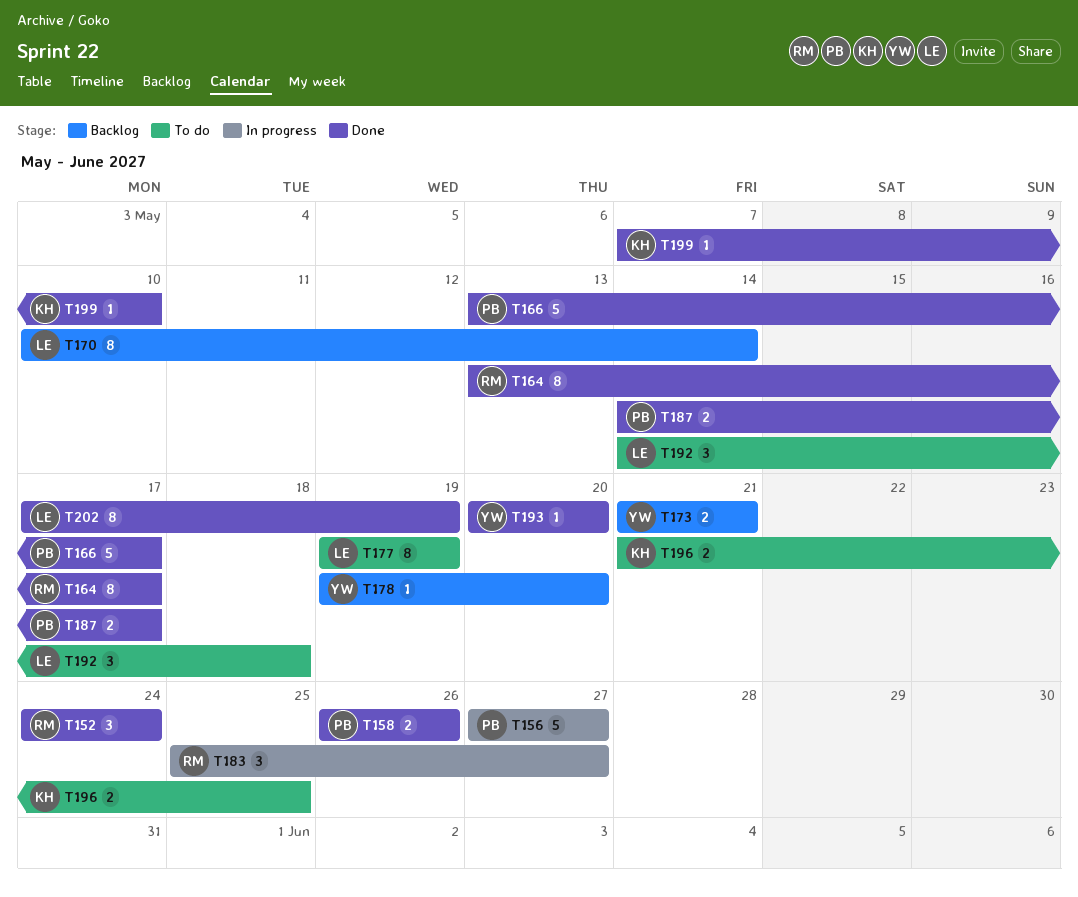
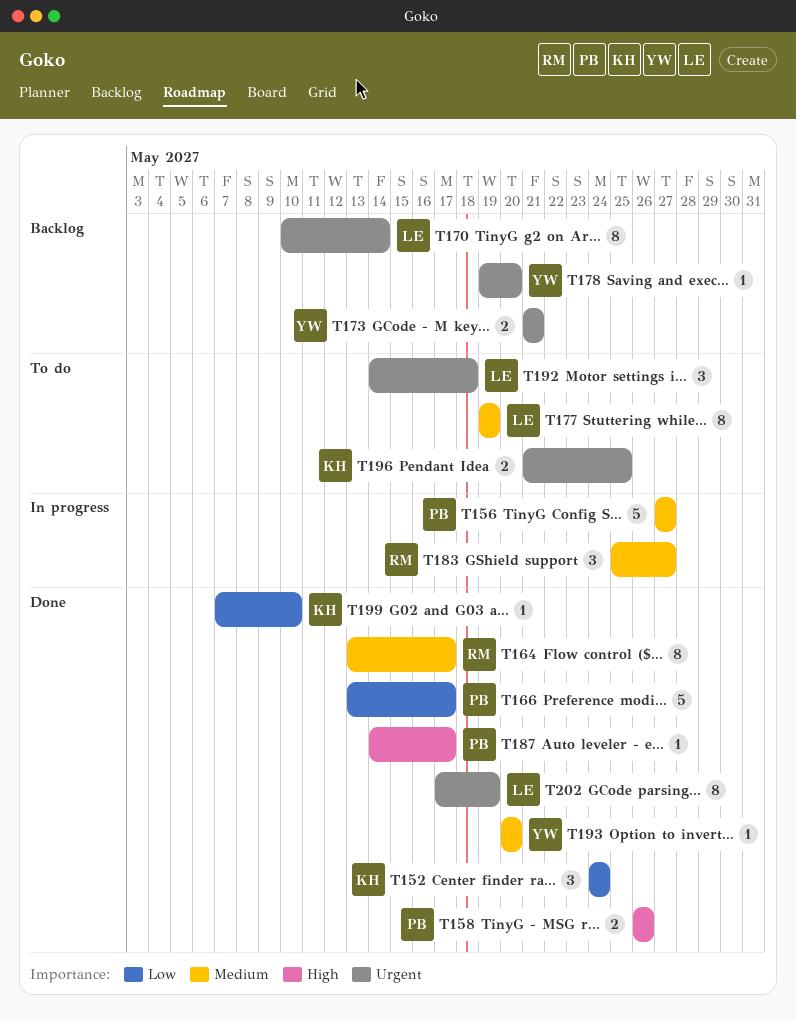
T152, owner: RM -> KH
T187, estimate: 2 -> 1

